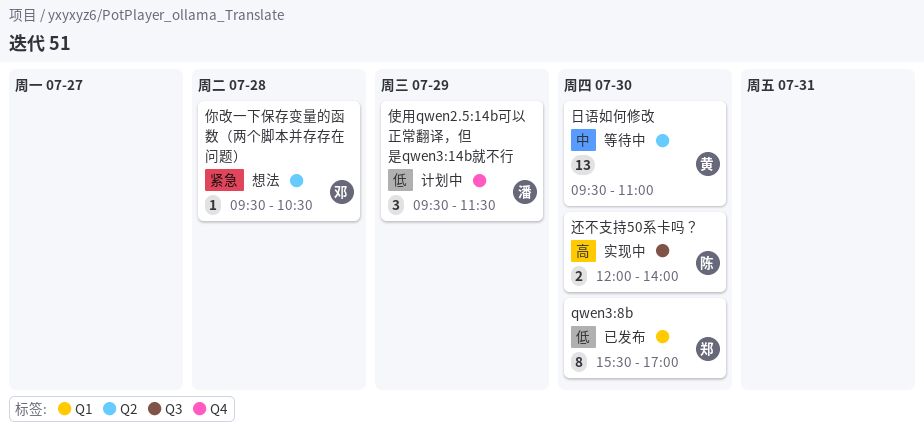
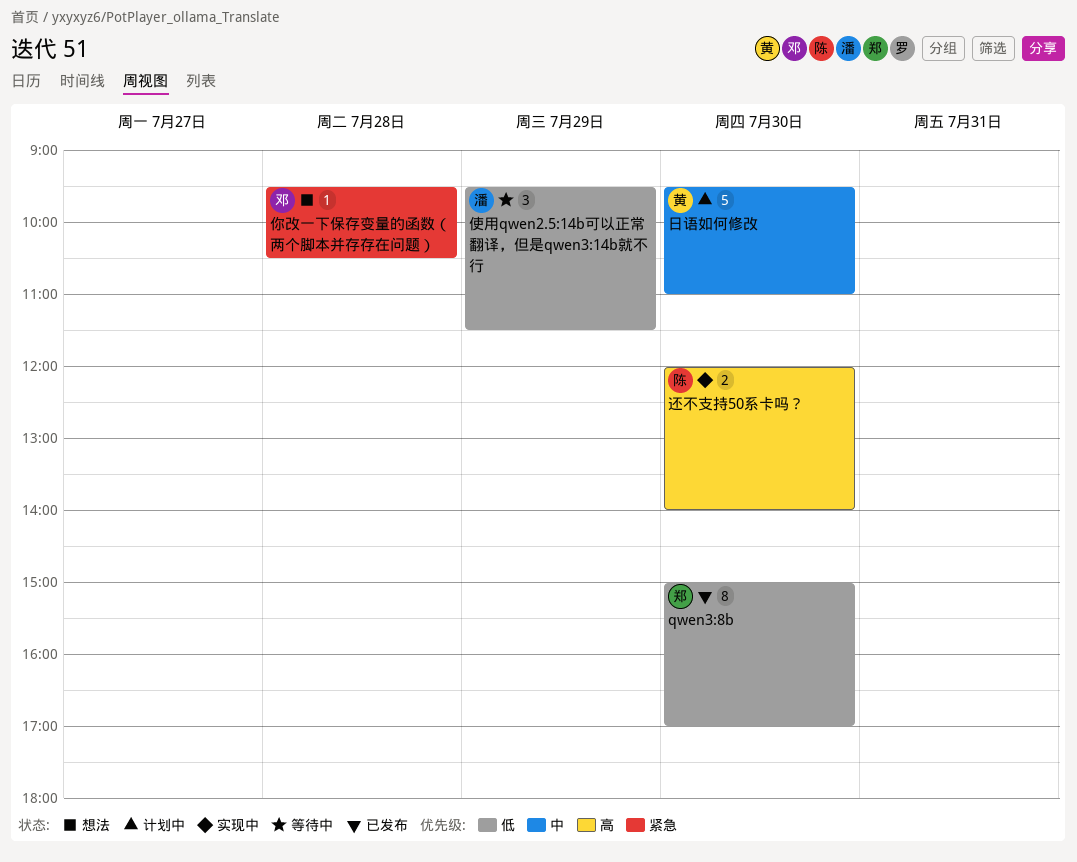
qwen3:8b, begins: 15:30 -> 15:00
使用qwen2.5:14b可以正常翻译，但是qwen3:14b就不行, status: 计划中 -> 等待中
日语如何修改, status: 等待中 -> 计划中
日语如何修改, estimate: 13 -> 5

